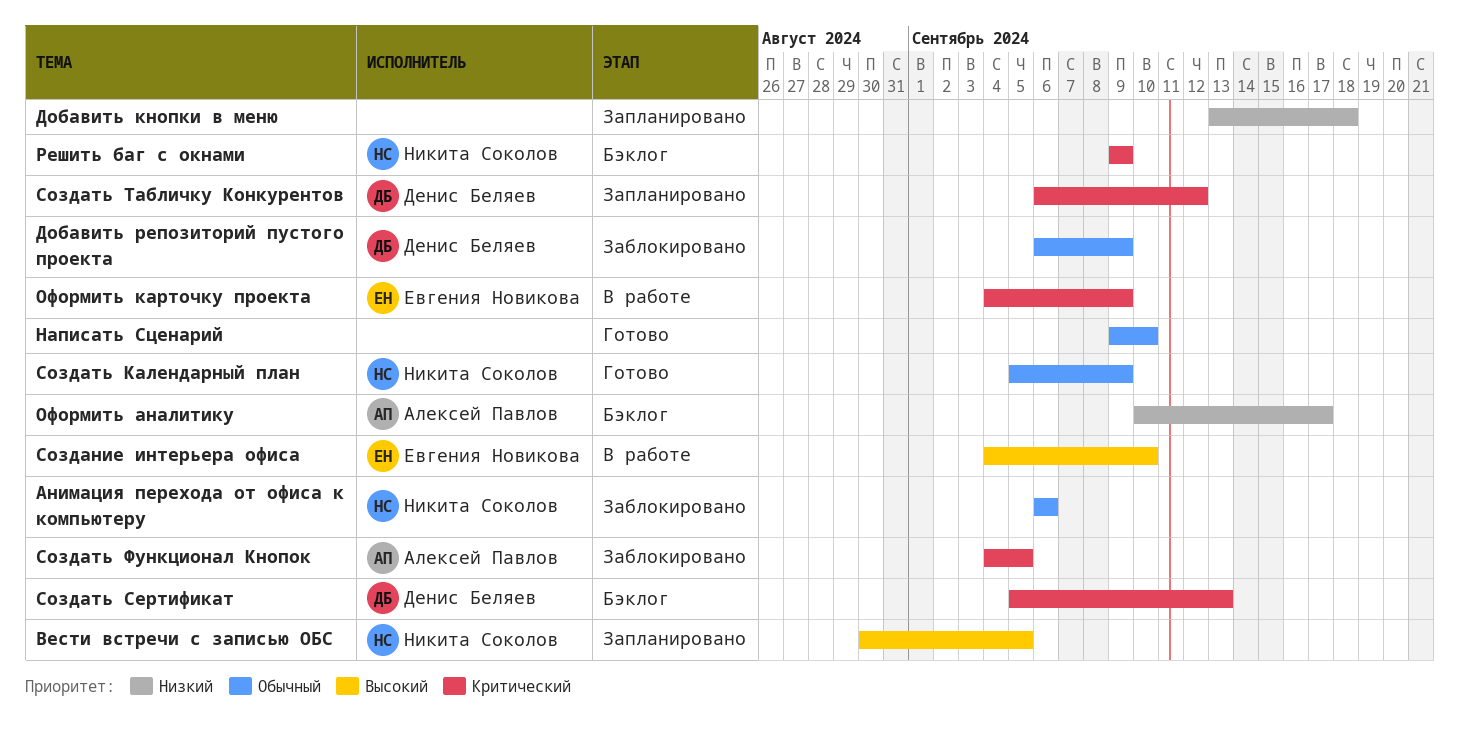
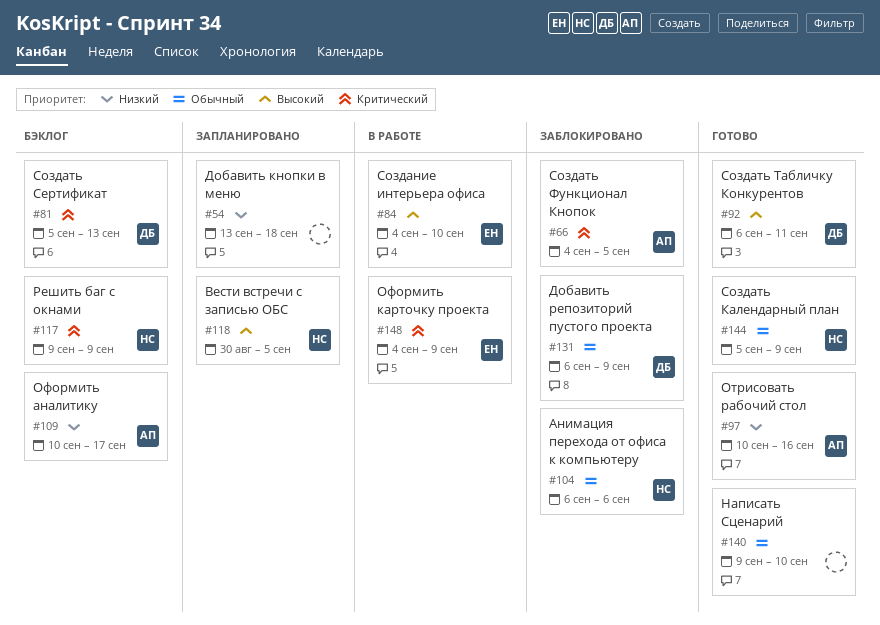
Отрисовать рабочий стол: none -> present
Создать Табличку Конкурентов, status: Запланировано -> Готово
Создать Табличку Конкурентов, priority: Критический -> Высокий
Создать Табличку Конкурентов, due: Sep 12 -> Sep 11

